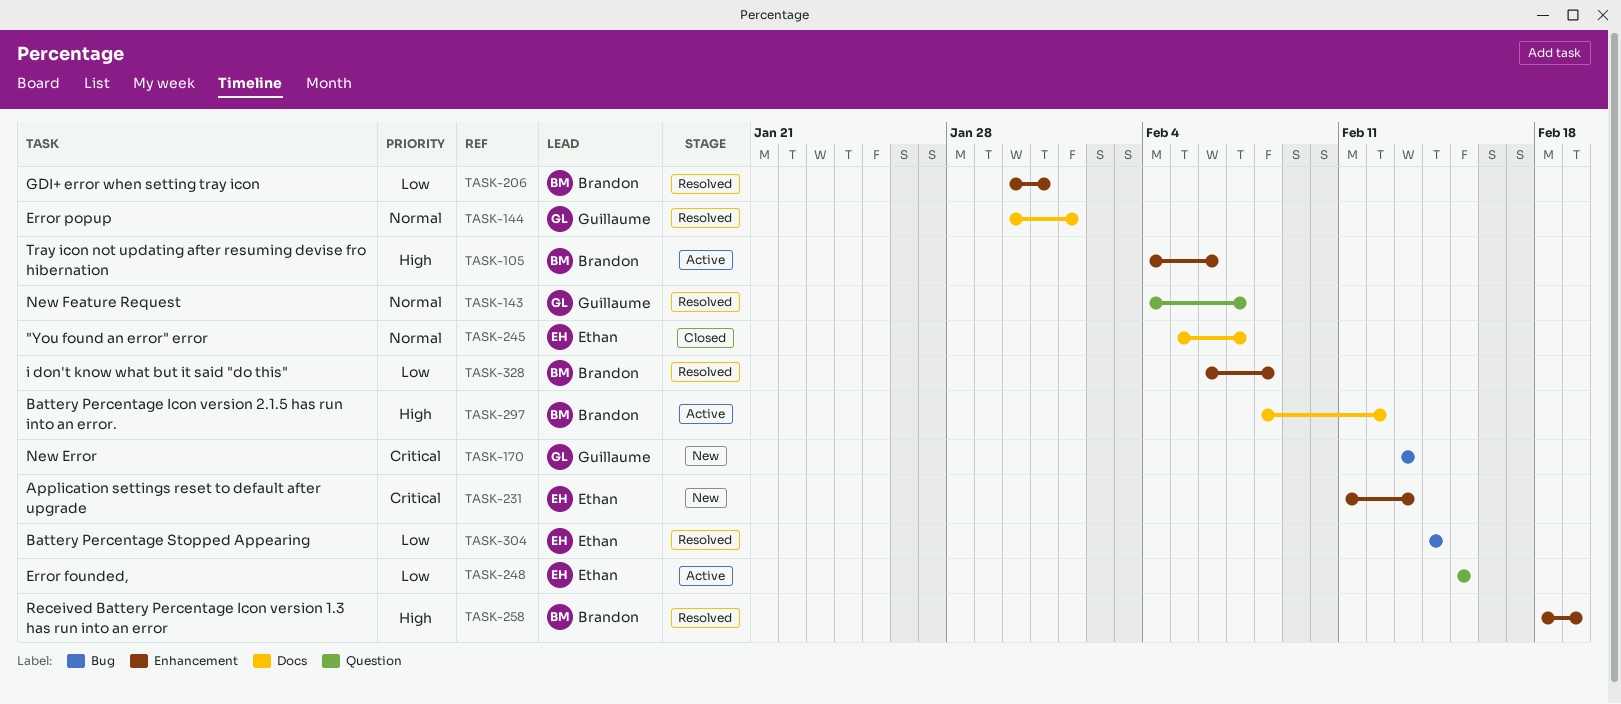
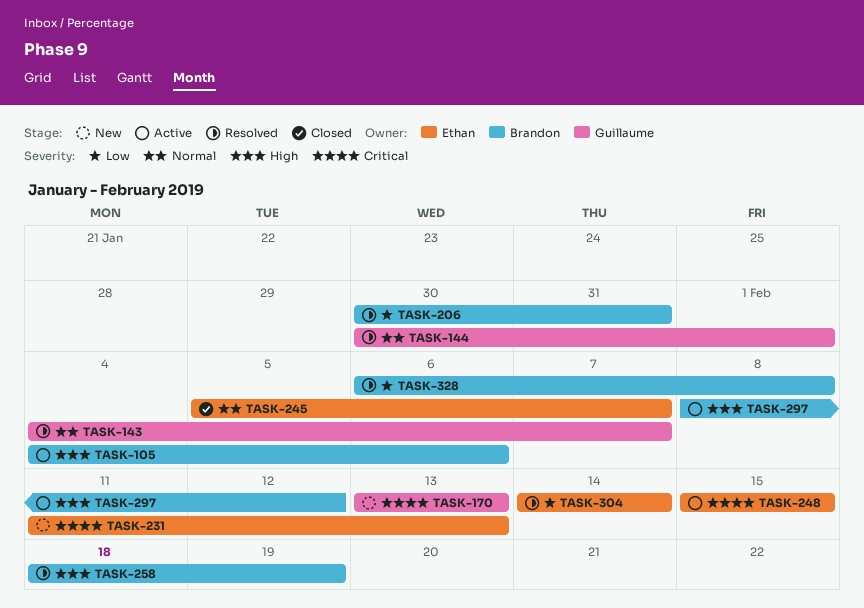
TASK-248, priority: Low -> Critical

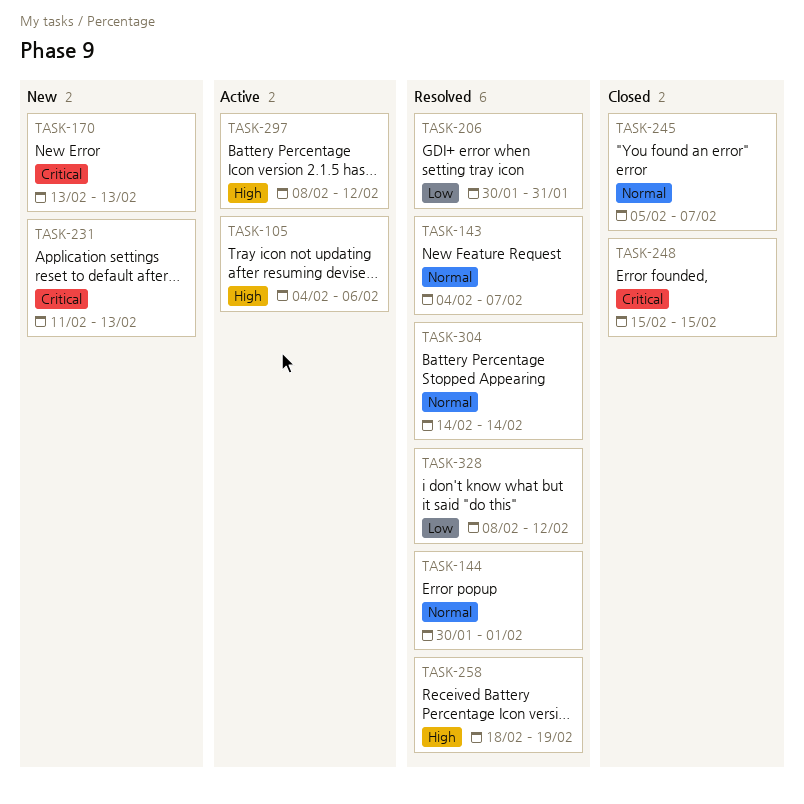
TASK-248, status: Active -> Closed
TASK-304, priority: Low -> Normal
TASK-328, start: Feb 6 -> Feb 8
TASK-328, due: Feb 8 -> Feb 12

